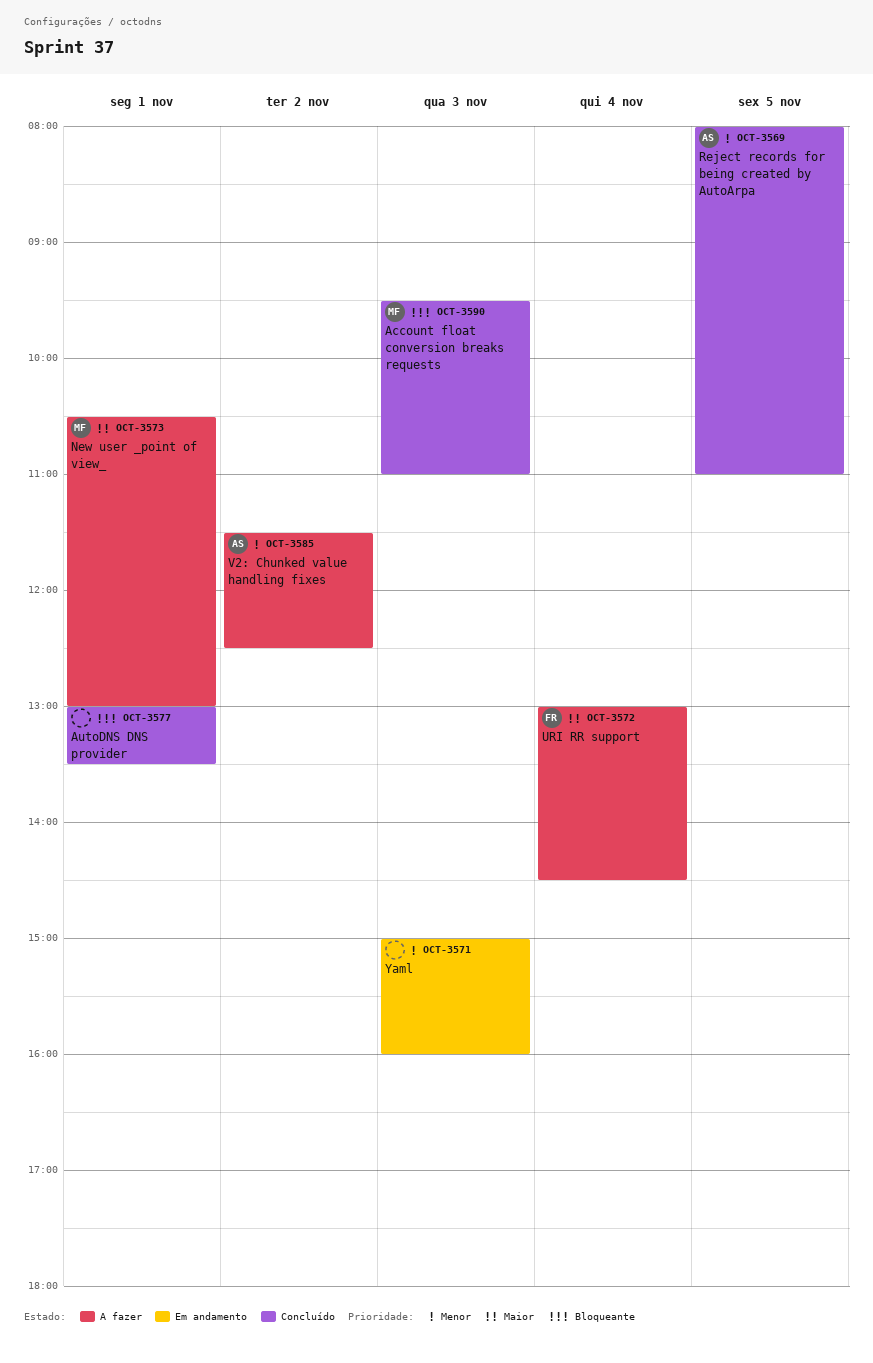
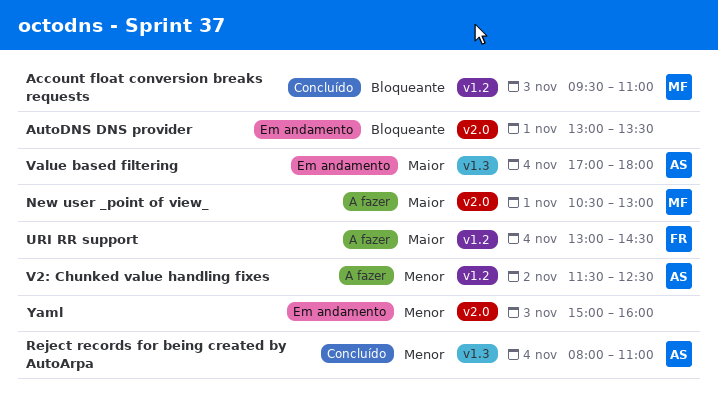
AutoDNS DNS provider, status: Concluído -> Em andamento
Reject records for being created by AutoArpa, day: Nov 5 -> Nov 4
Value based filtering: none -> present

